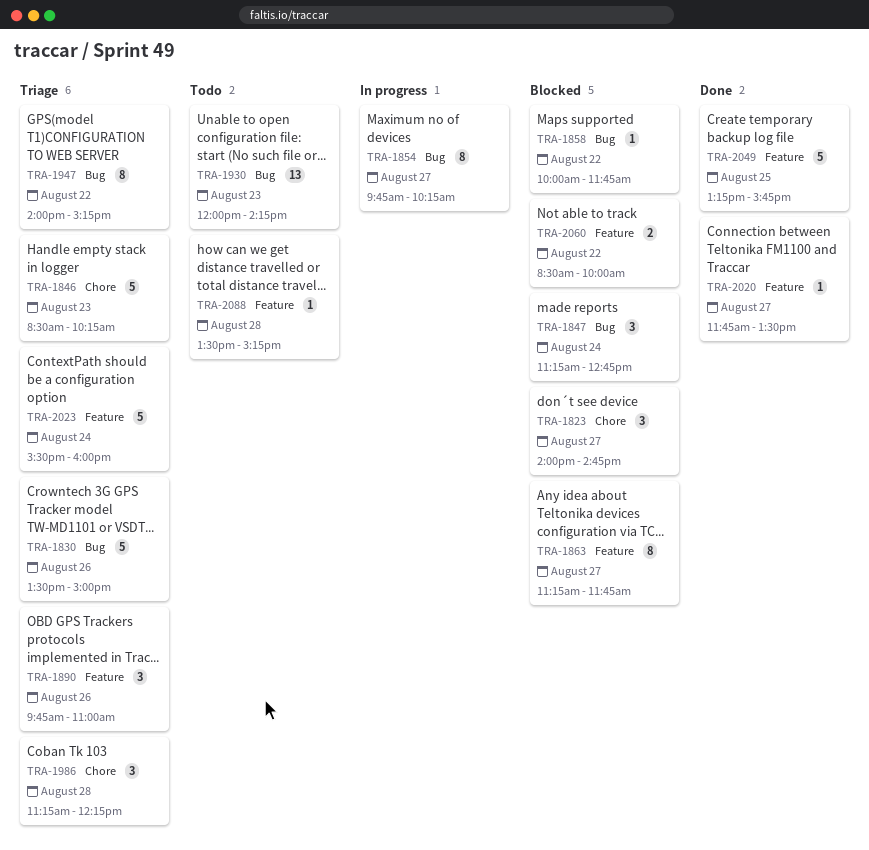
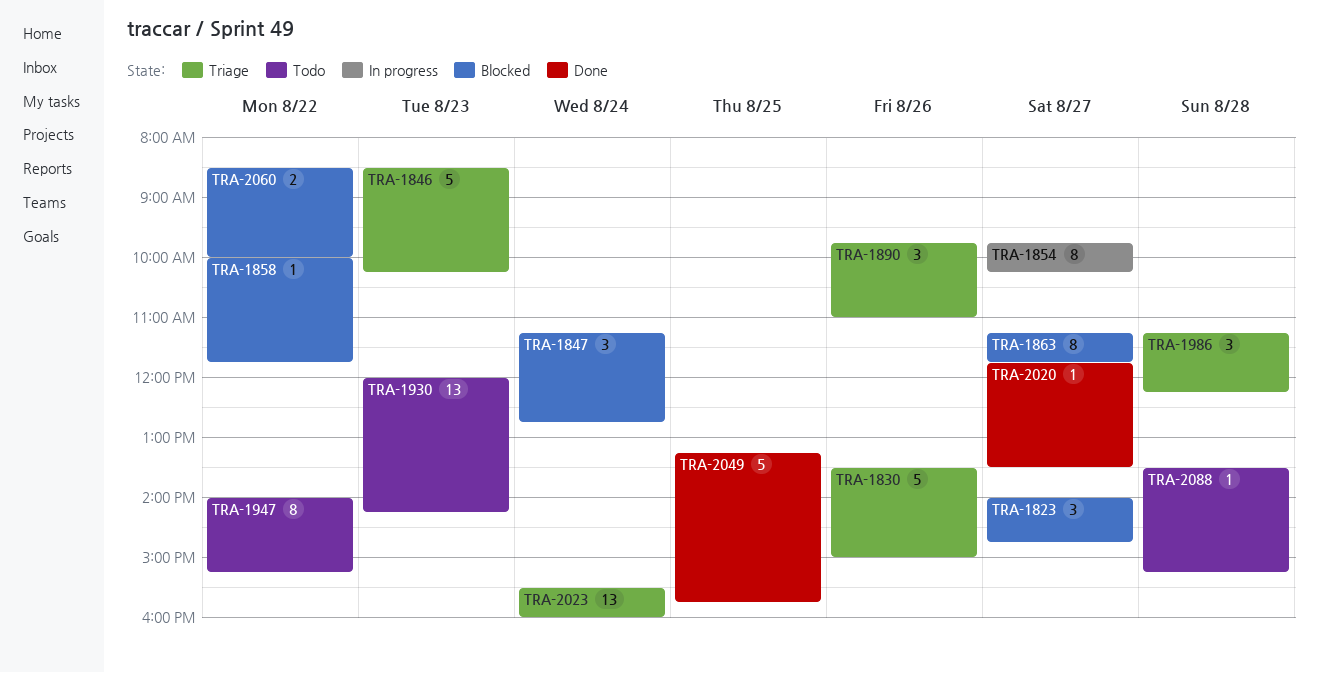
TRA-1947, status: Triage -> Todo
TRA-2023, estimate: 5 -> 13

